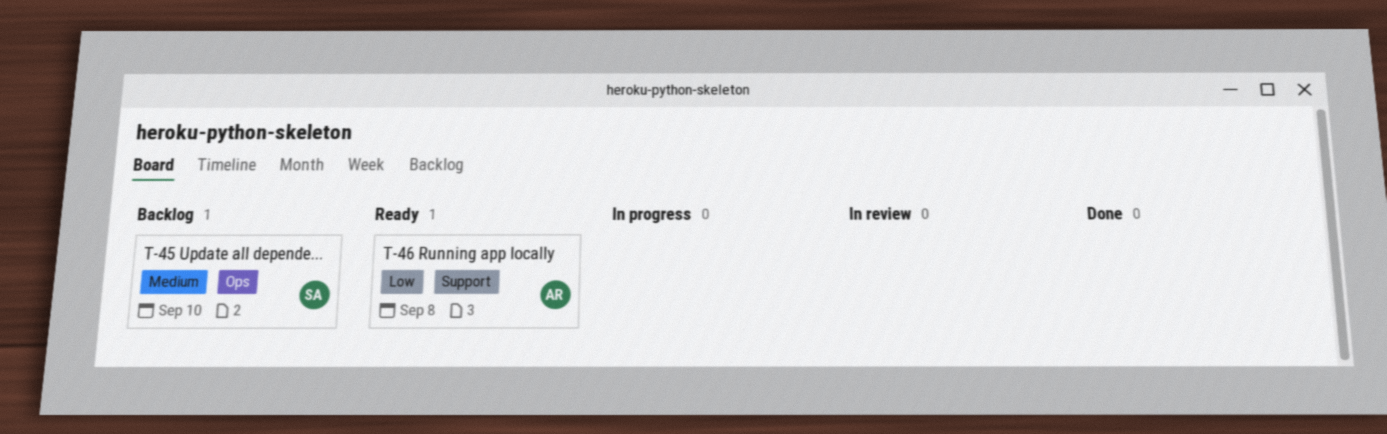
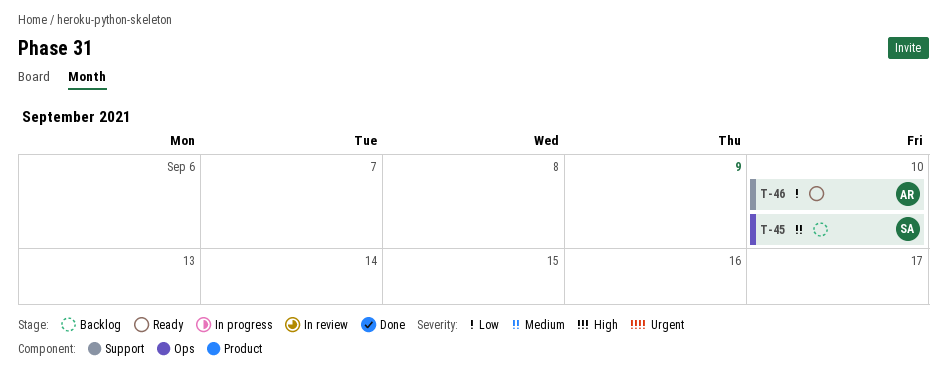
T-46, due: Sep 8 -> Sep 10

